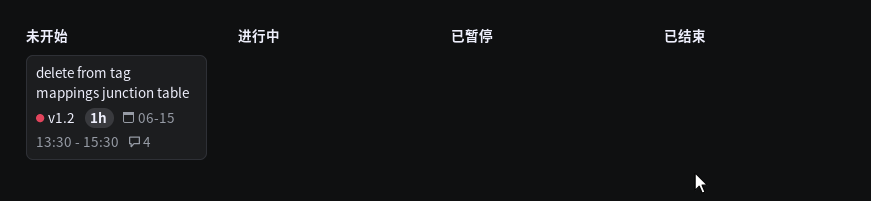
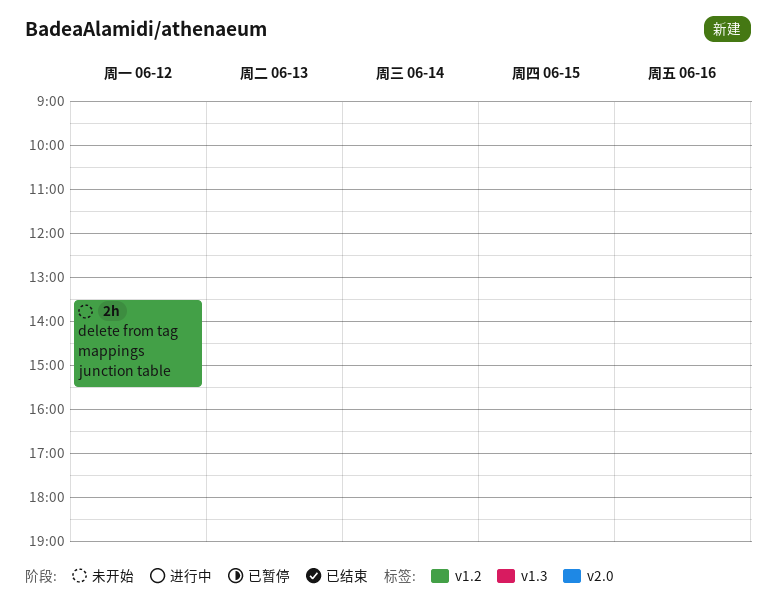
delete from tag mappings junction table, estimate: 1h -> 2h
delete from tag mappings junction table, day: Jun 15 -> Jun 12

